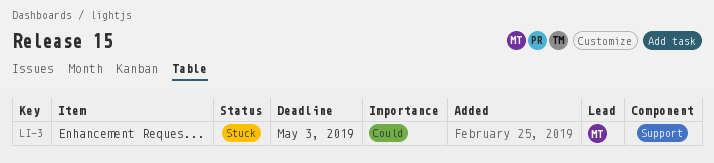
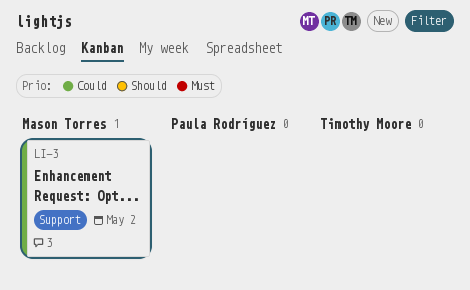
LI-3, due: May 3 -> May 2

